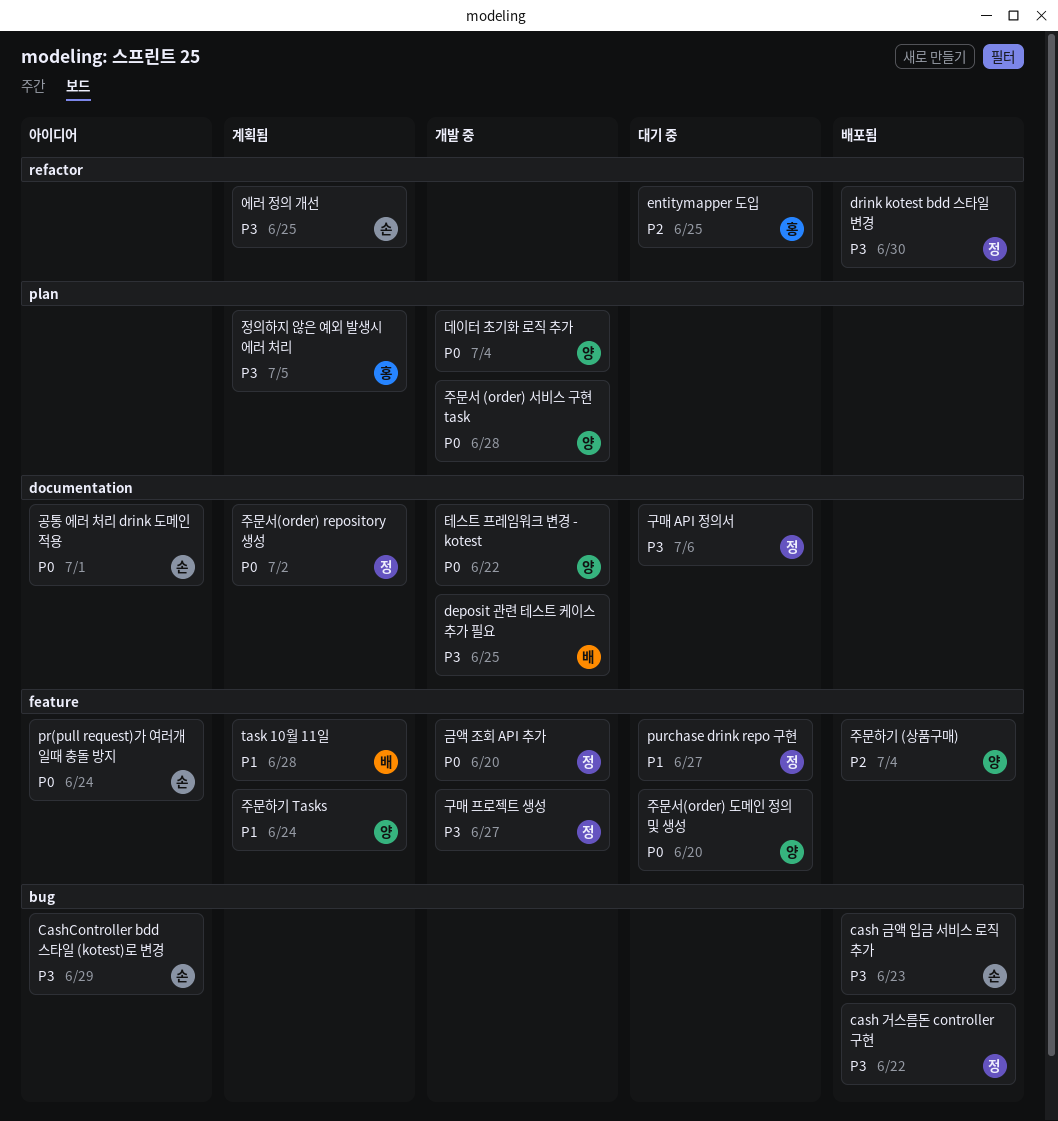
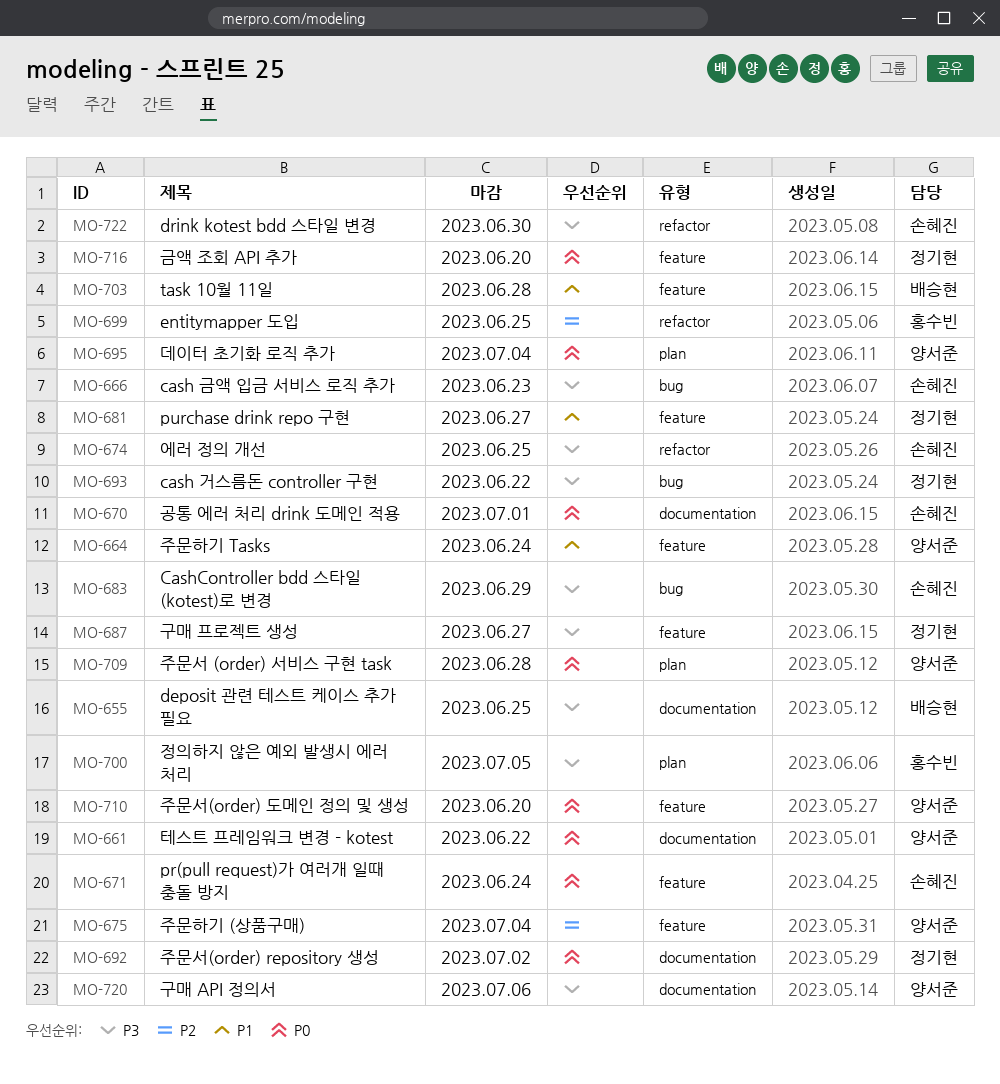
drink kotest bdd 스타일 변경, owner: 정기현 -> 손혜진
구매 API 정의서, owner: 정기현 -> 양서준

